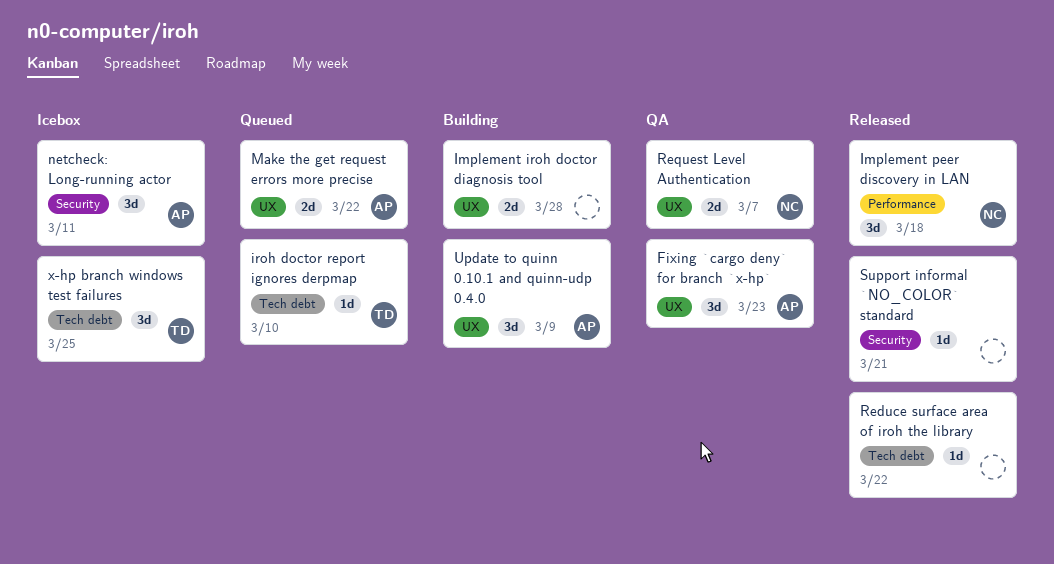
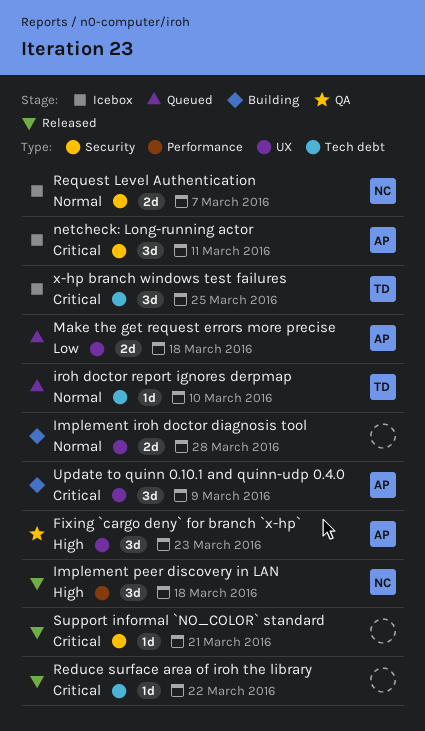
Make the get request errors more precise, due: Mar 22 -> Mar 18
Request Level Authentication, status: QA -> Icebox
Request Level Authentication, label: UX -> Security

